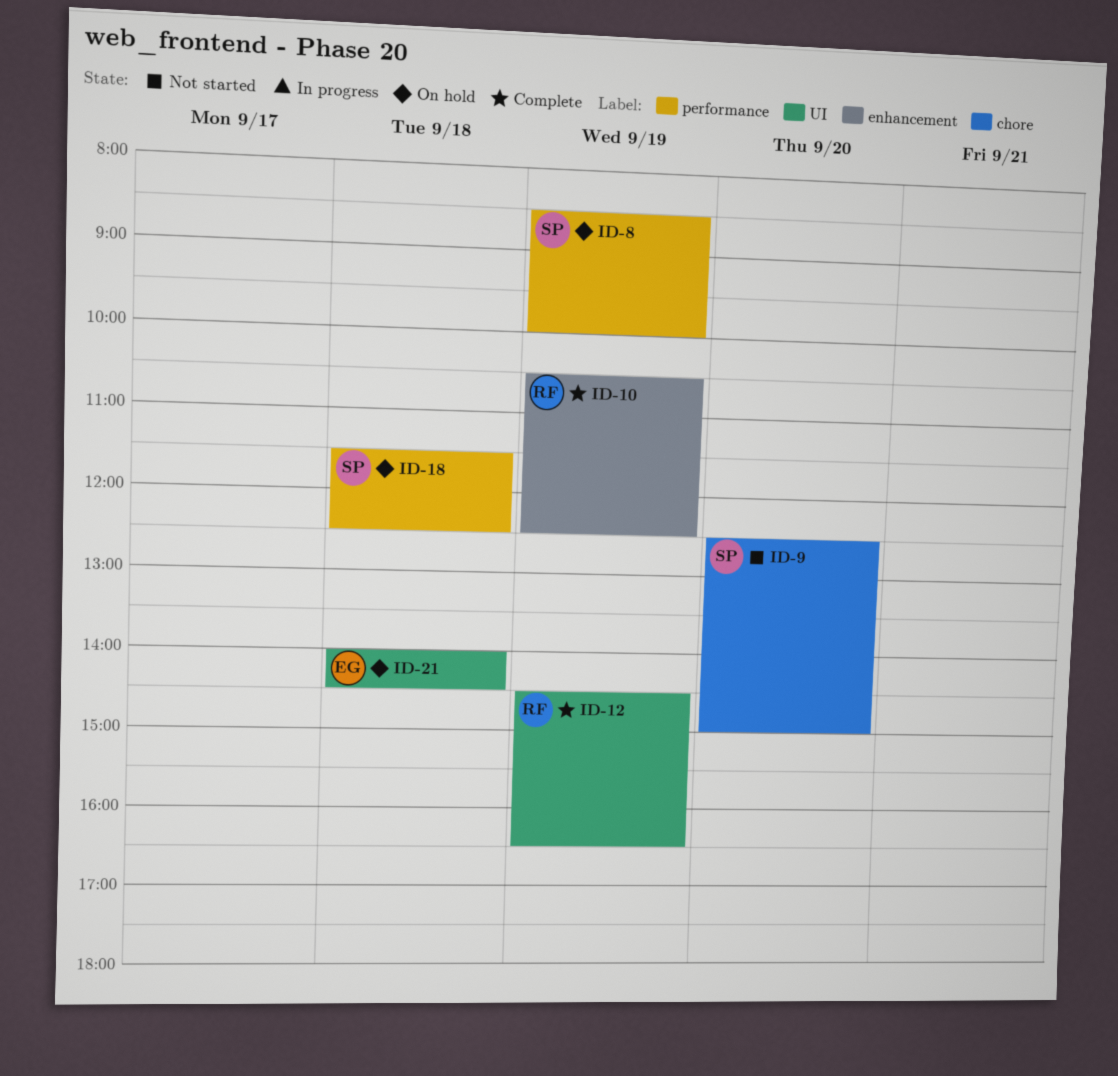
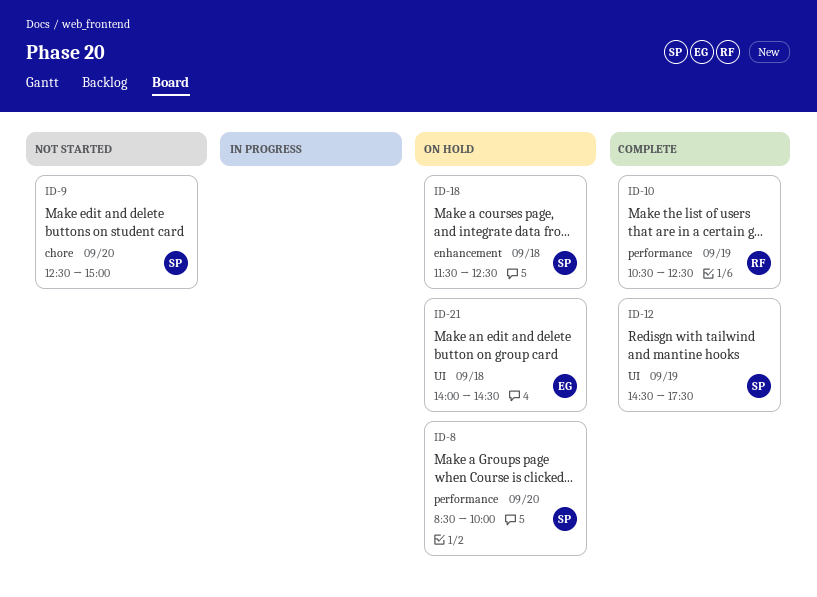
ID-8, day: Sep 19 -> Sep 20
ID-10, label: enhancement -> performance
ID-12, owner: RF -> SP
ID-12, ends: 16:30 -> 17:30
ID-18, label: performance -> enhancement

